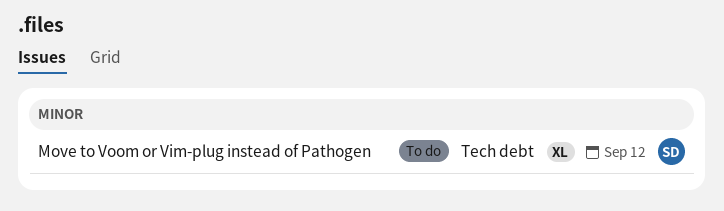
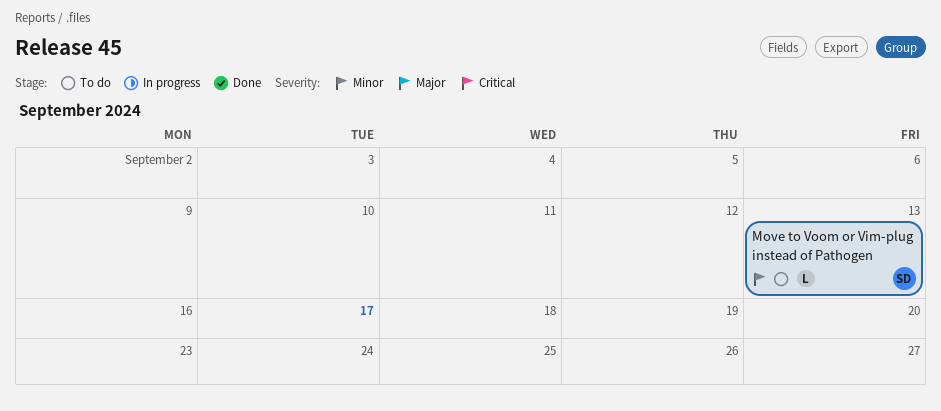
Move to Voom or Vim-plug instead of Pathogen, estimate: XL -> L
Move to Voom or Vim-plug instead of Pathogen, due: Sep 12 -> Sep 13

